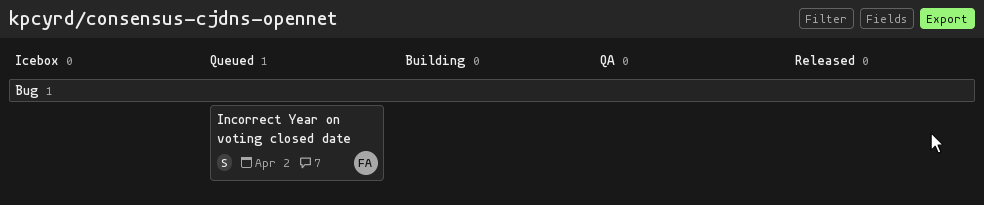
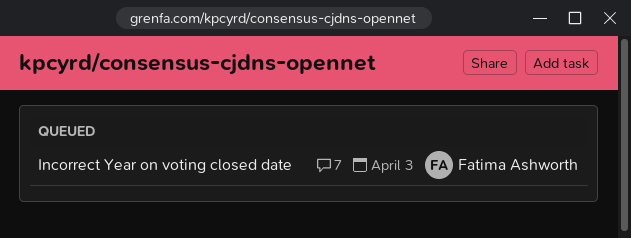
Incorrect Year on voting closed date, due: Apr 2 -> Apr 3

